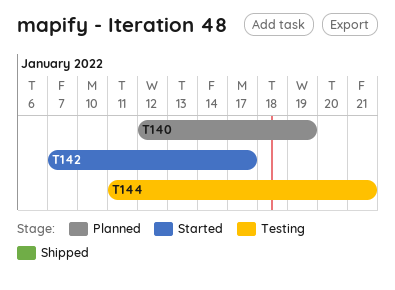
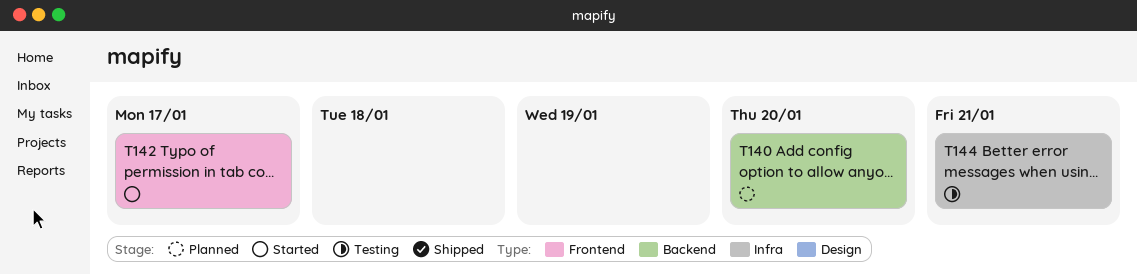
T140, due: Jan 19 -> Jan 20

